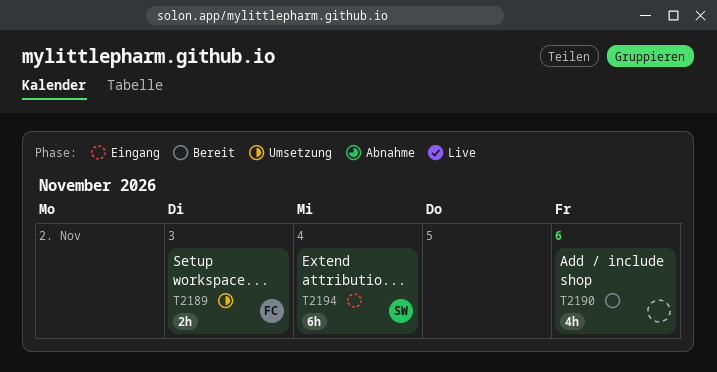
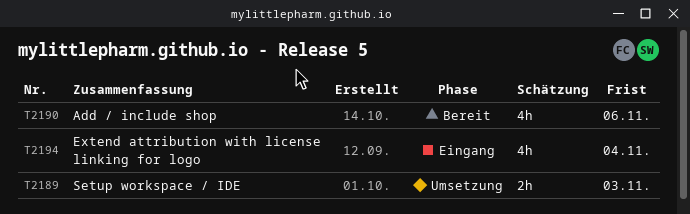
T2194, estimate: 6h -> 4h

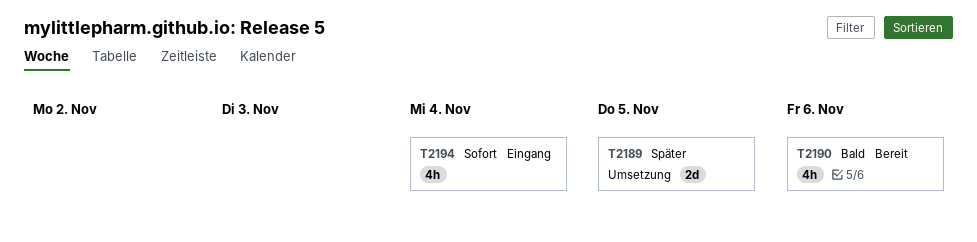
T2189, estimate: 2h -> 2d
T2189, due: Nov 3 -> Nov 5

